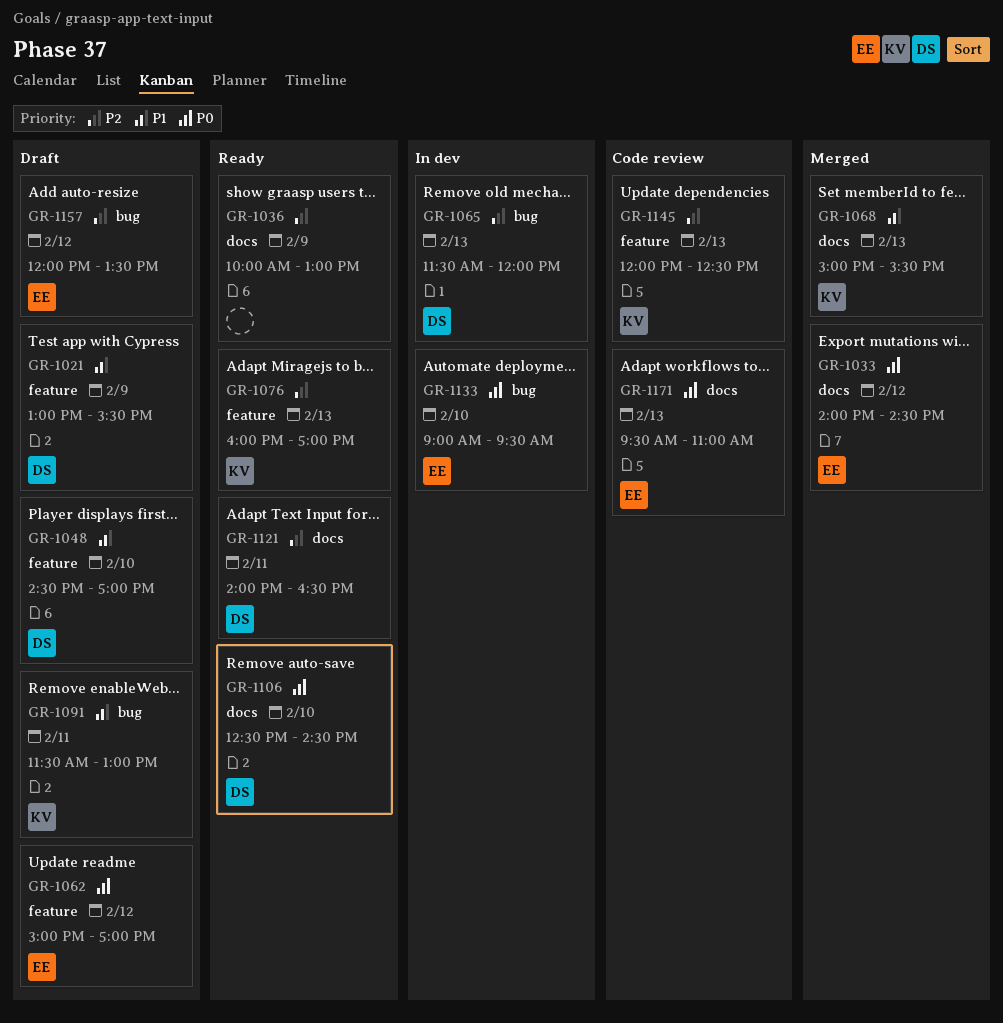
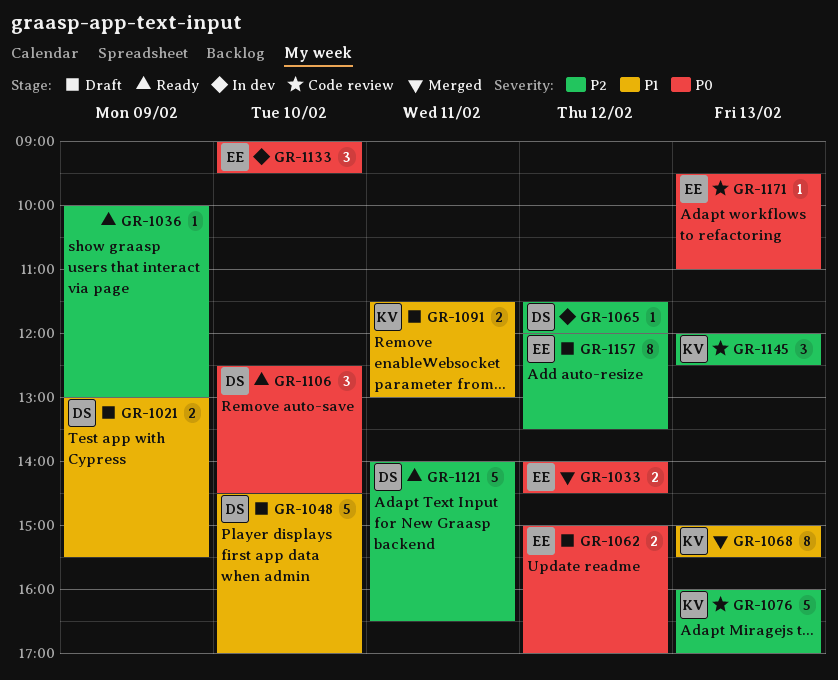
GR-1065, day: Feb 13 -> Feb 12
GR-1076, status: Ready -> Code review

